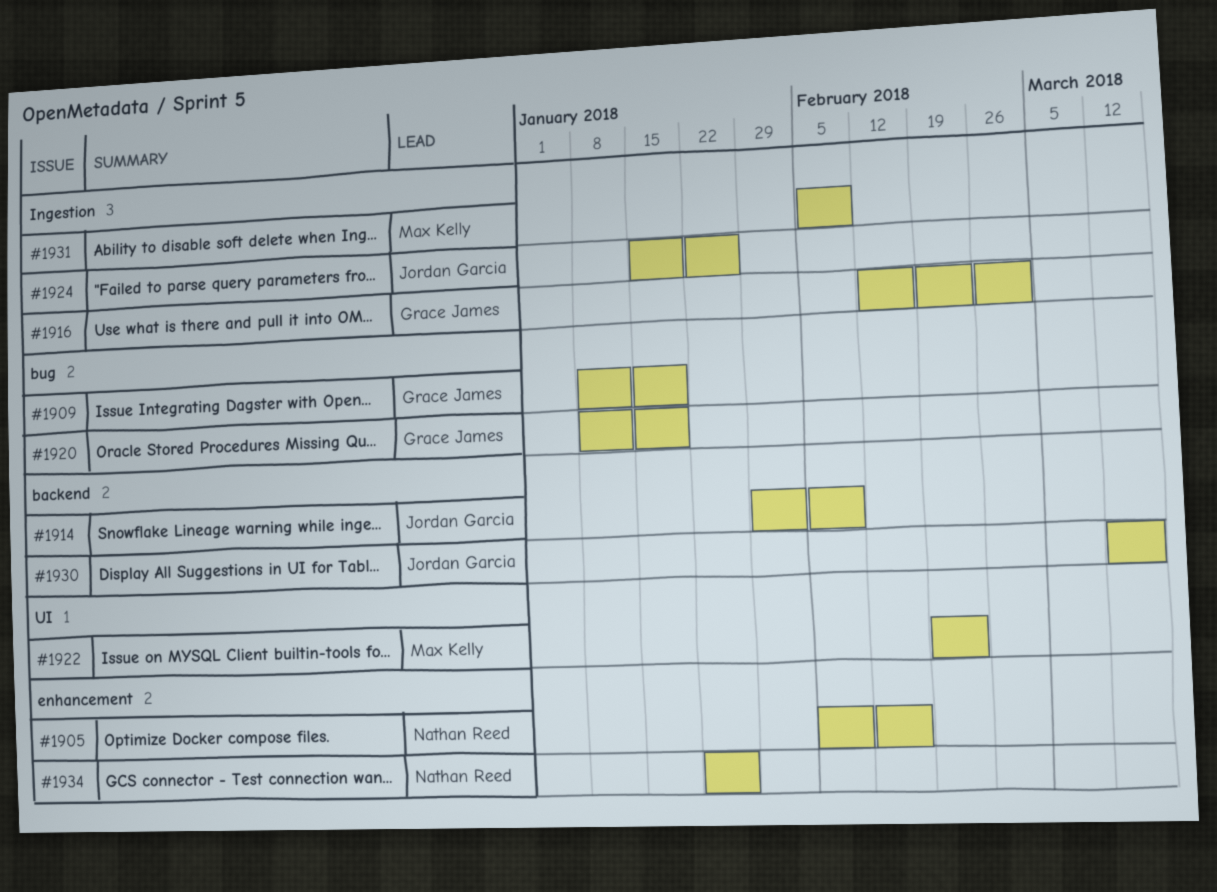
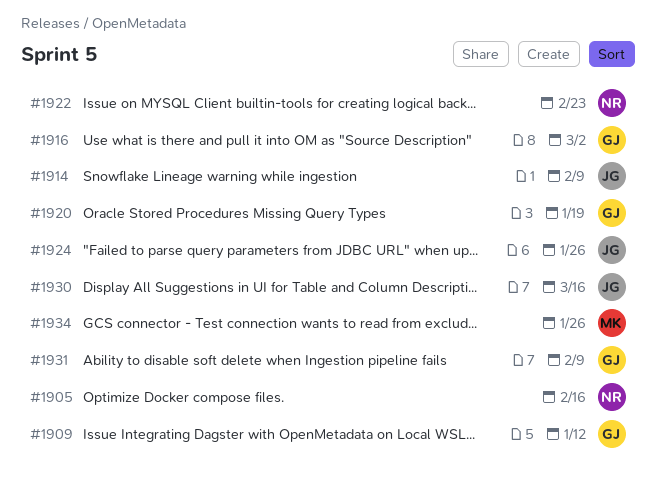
#1909, due: Jan 19 -> Jan 12
#1922, owner: Max Kelly -> Nathan Reed
#1931, owner: Max Kelly -> Grace James
#1934, owner: Nathan Reed -> Max Kelly

